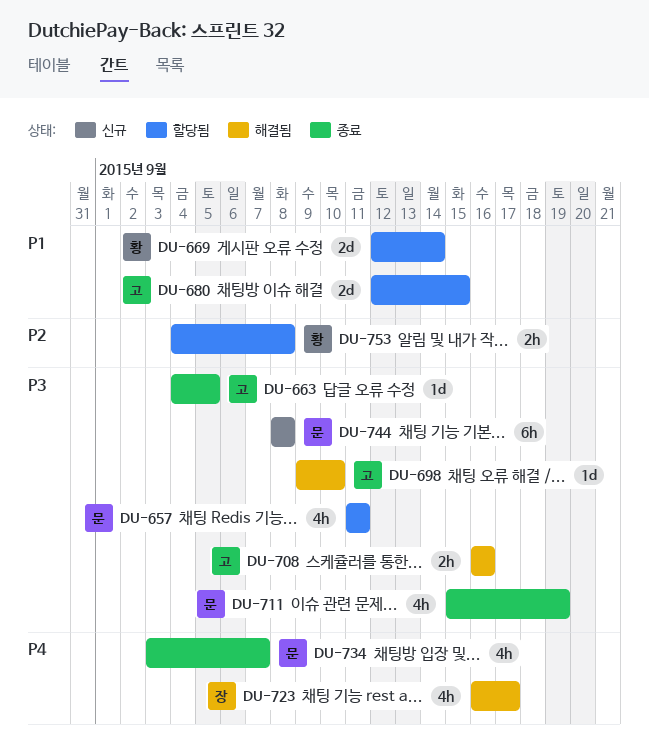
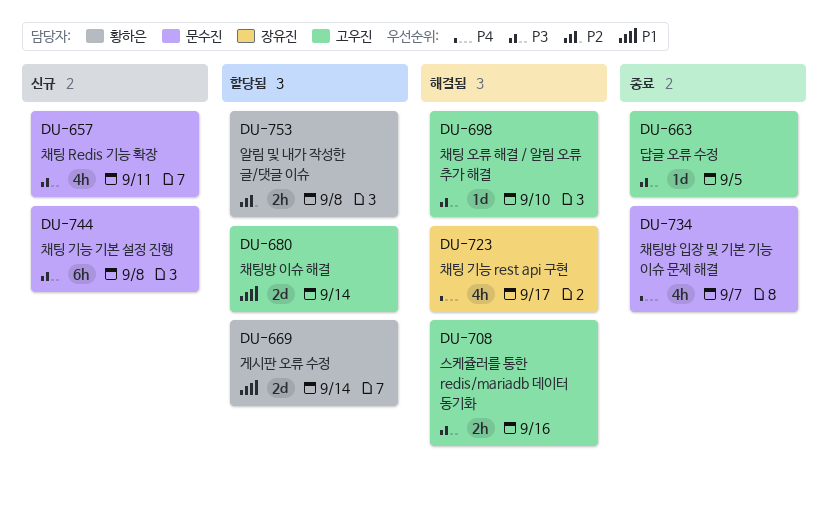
DU-657, status: 할당됨 -> 신규
DU-680, due: Sep 15 -> Sep 14
DU-711: present -> none

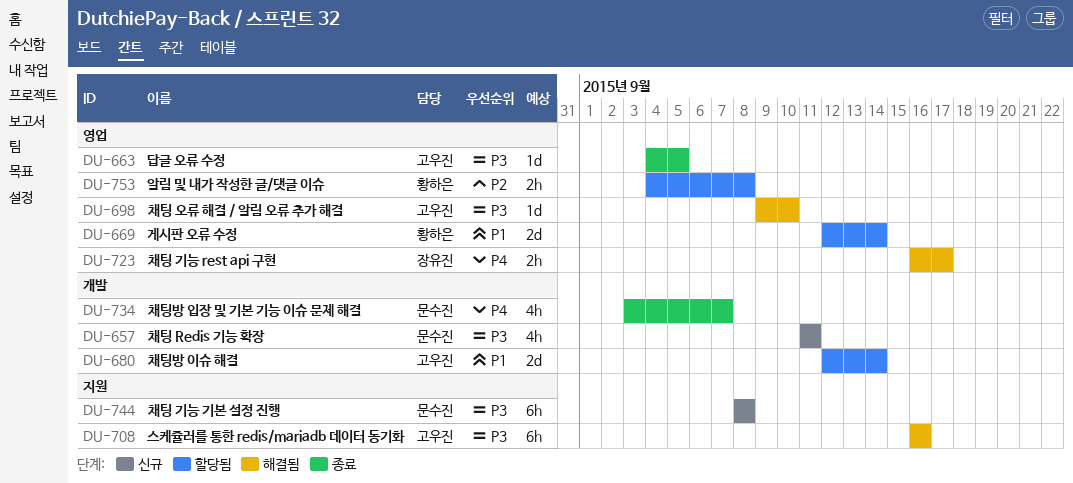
DU-708, estimate: 2h -> 6h
DU-723, estimate: 4h -> 2h

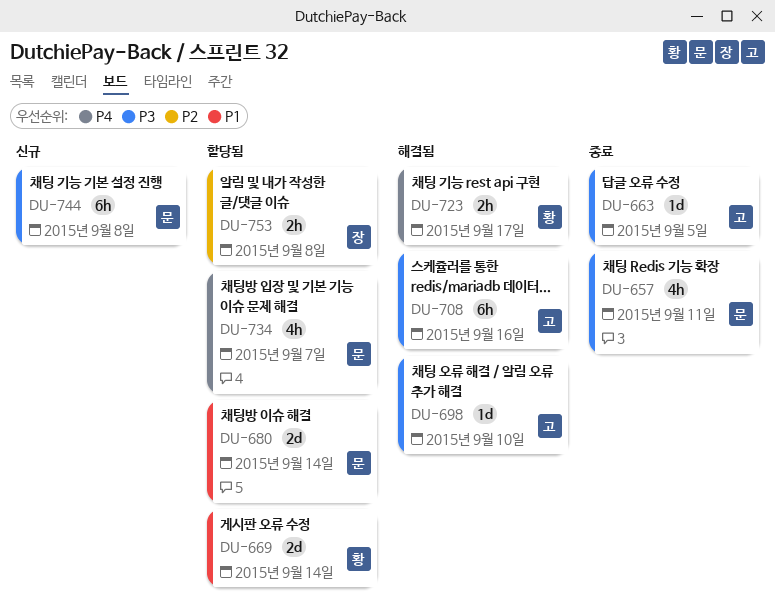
DU-657, status: 신규 -> 종료
DU-680, owner: 고우진 -> 문수진
DU-723, owner: 장유진 -> 황하은
DU-734, status: 종료 -> 할당됨
DU-753, owner: 황하은 -> 장유진

